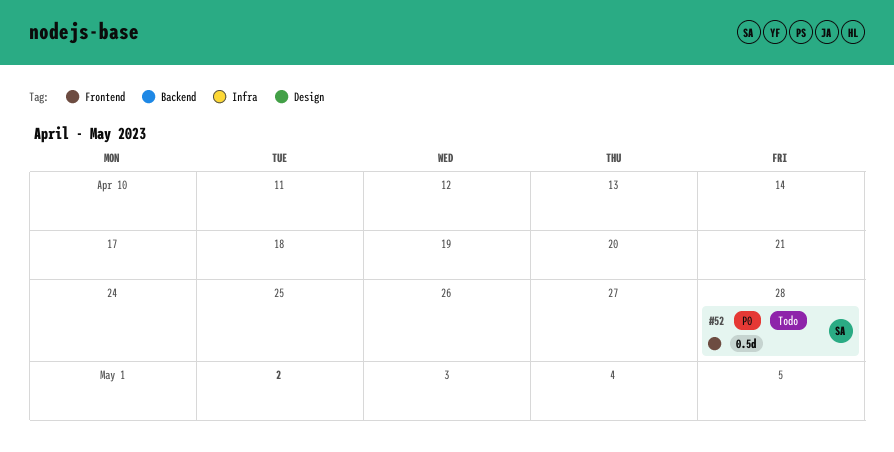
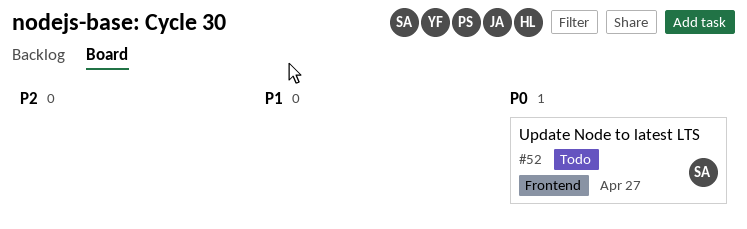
#52, due: Apr 28 -> Apr 27

